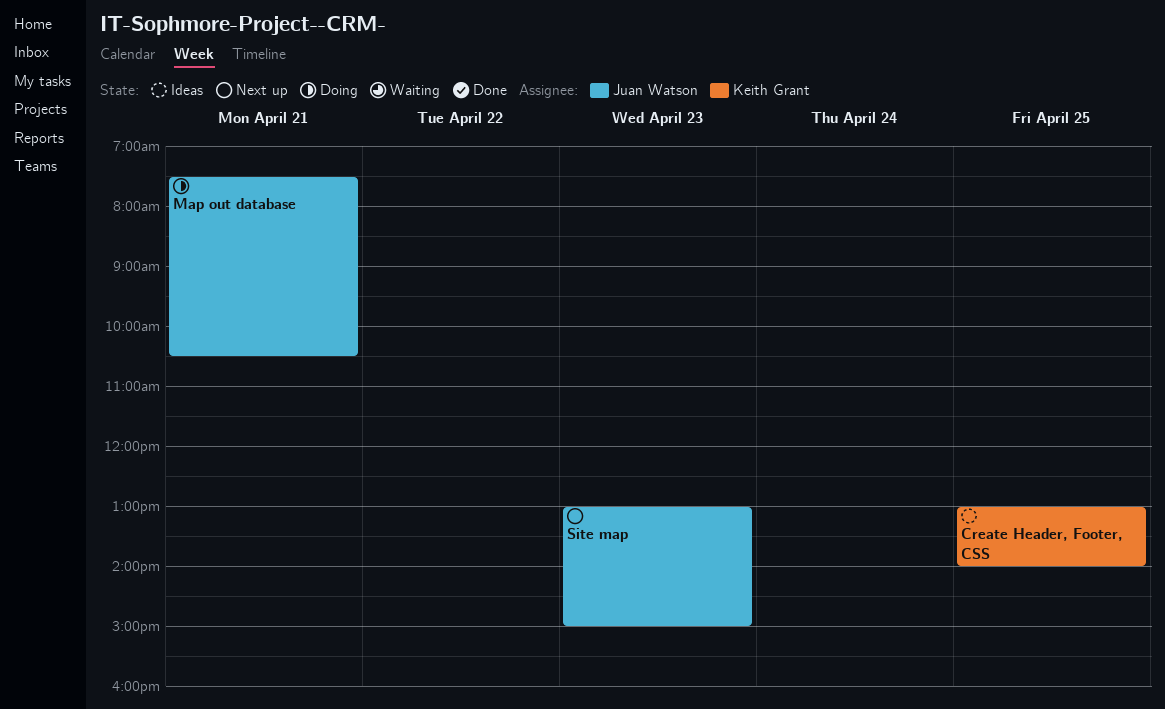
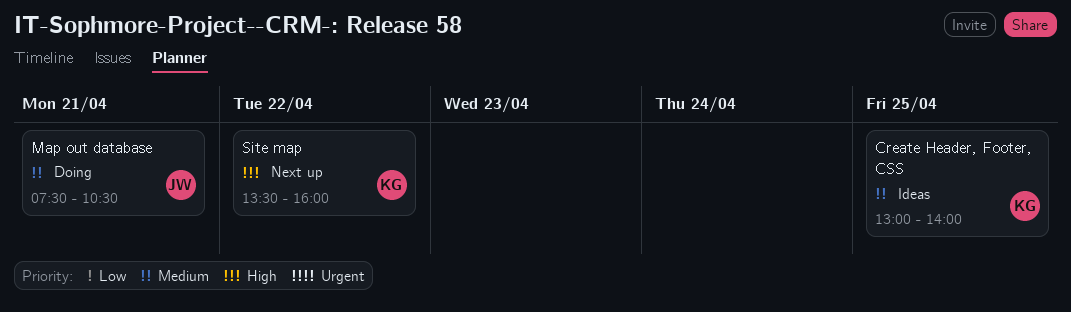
Site map, owner: Juan Watson -> Keith Grant
Site map, day: Apr 23 -> Apr 22
Site map, begins: 13:00 -> 13:30
Site map, ends: 15:00 -> 16:00

